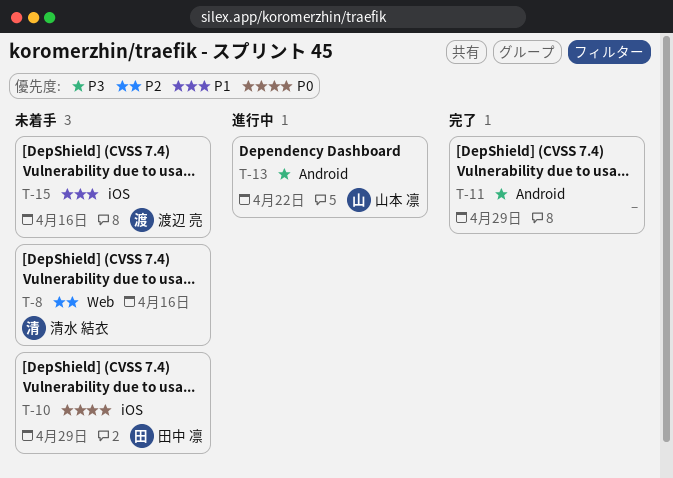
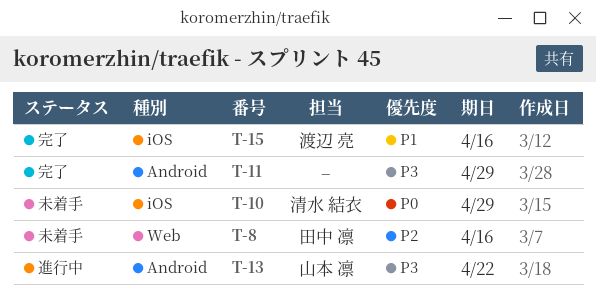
T-8, owner: 清水 結衣 -> 田中 凛
T-10, owner: 田中 凛 -> 清水 結衣
T-15, status: 未着手 -> 完了

